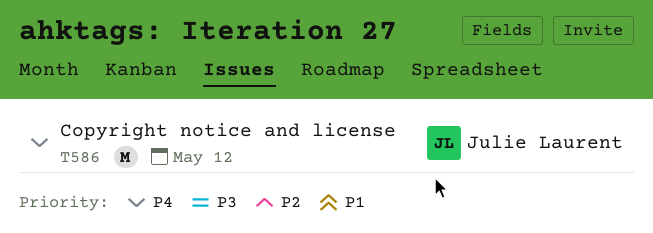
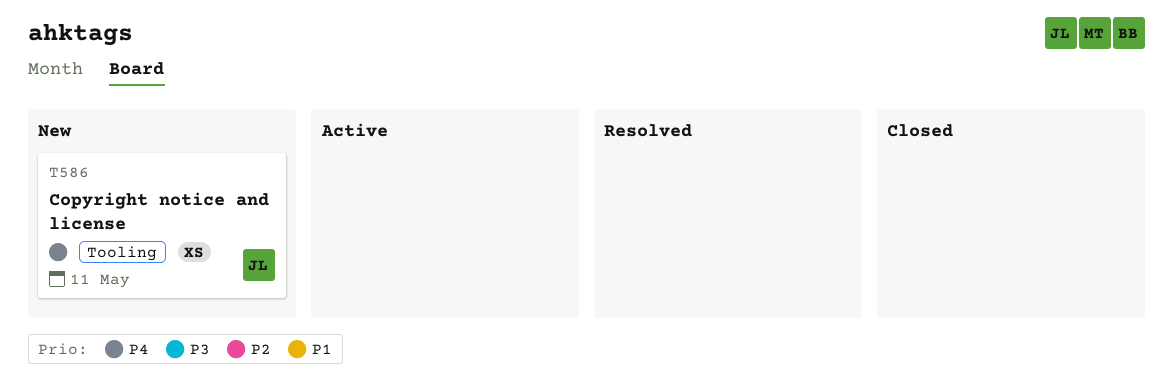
T586, estimate: M -> XS
T586, due: May 12 -> May 11

